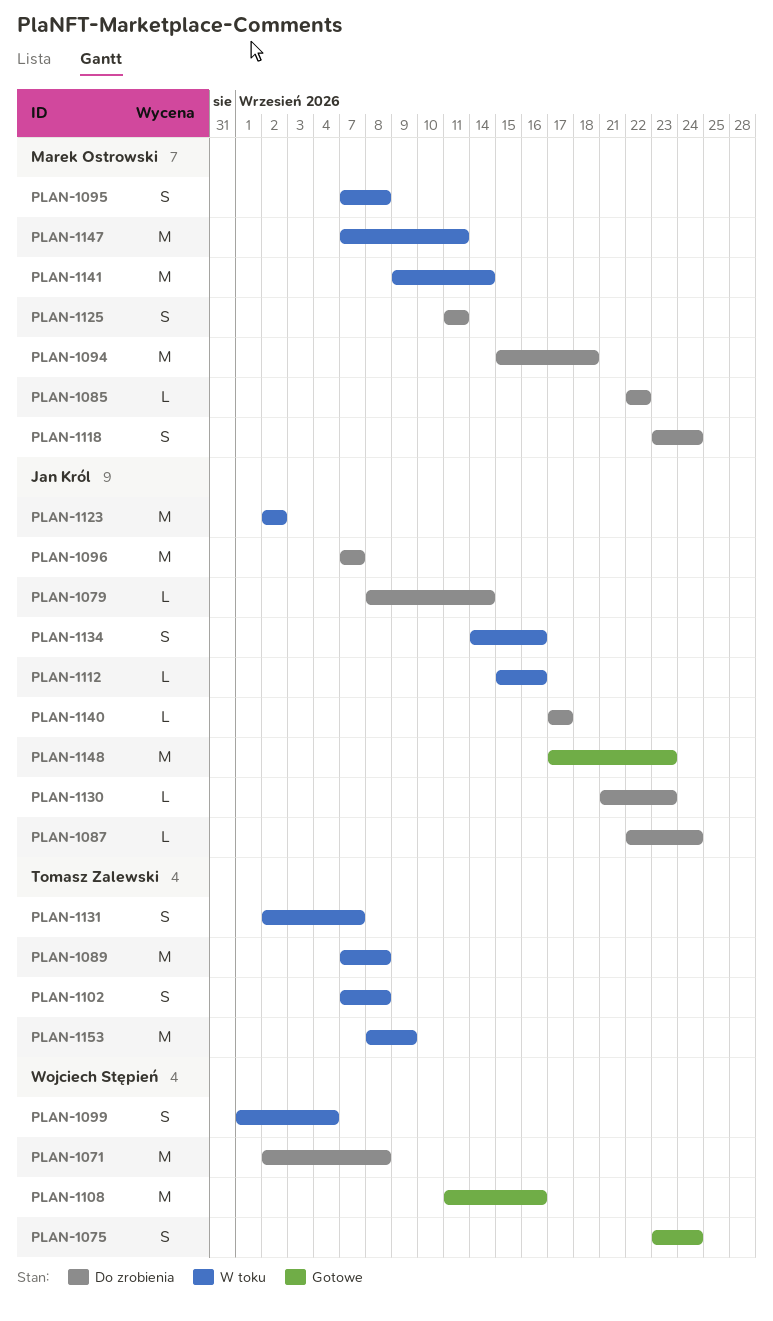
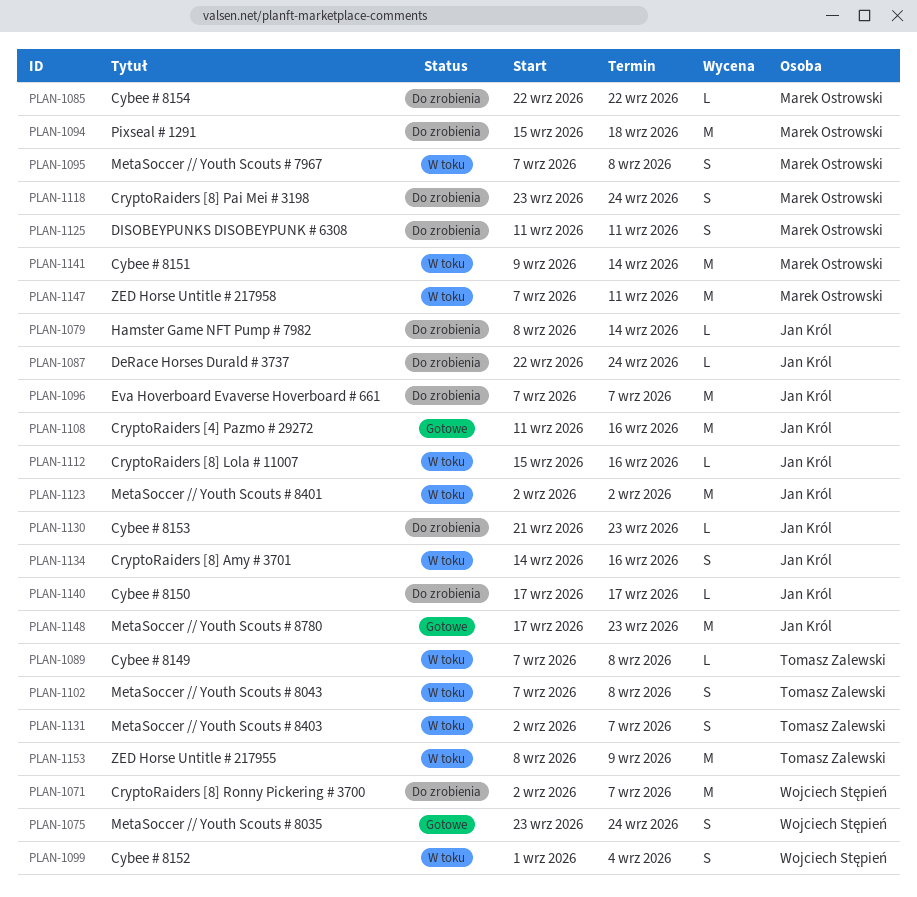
PLAN-1071, due: Sep 8 -> Sep 7
PLAN-1089, estimate: M -> L
PLAN-1108, owner: Wojciech Stępień -> Jan Król

